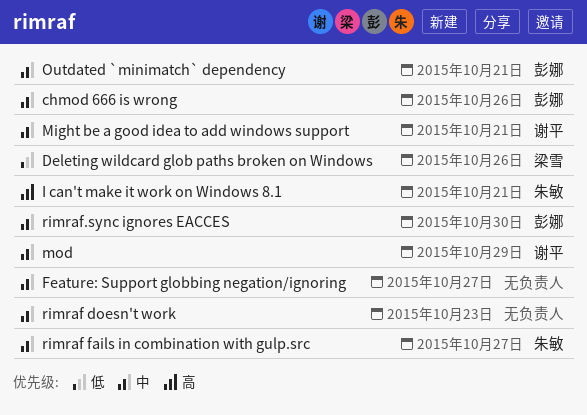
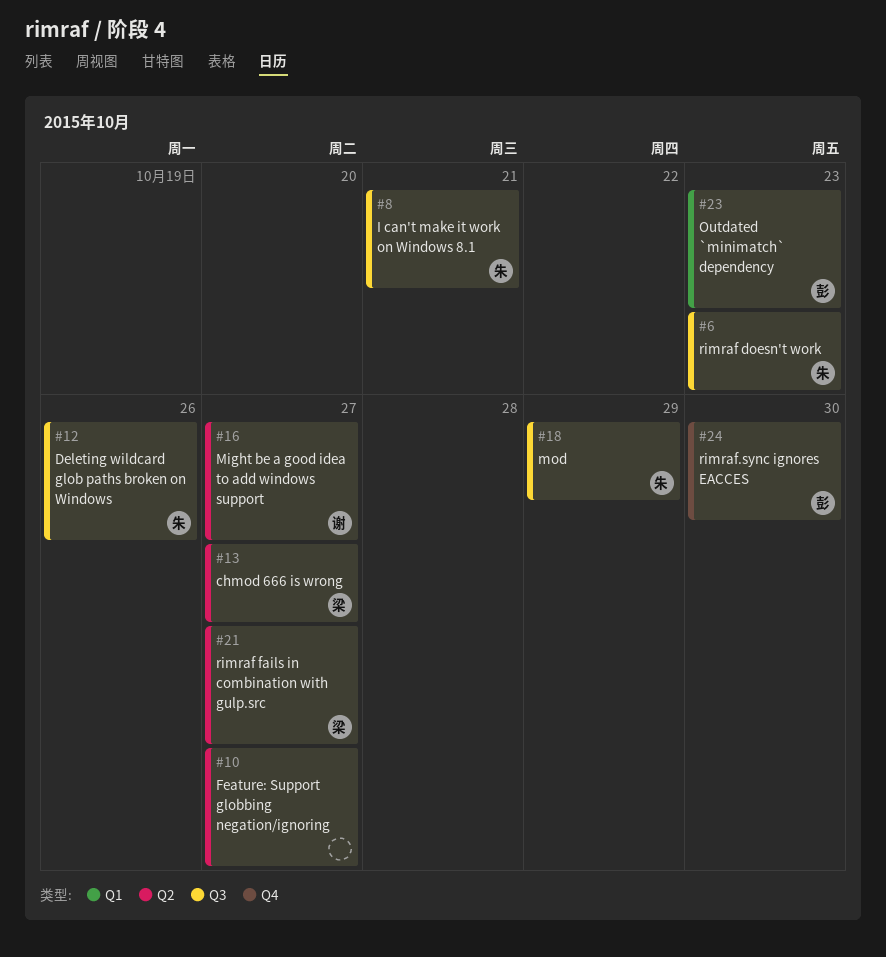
chmod 666 is wrong, owner: 彭娜 -> 梁雪
chmod 666 is wrong, due: Oct 26 -> Oct 27
Deleting wildcard glob paths broken on Windows, owner: 梁雪 -> 朱敏
Might be a good idea to add windows support, due: Oct 21 -> Oct 27
mod, owner: 谢平 -> 朱敏
Outdated `minimatch` dependency, due: Oct 21 -> Oct 23
rimraf doesn't work, owner: none -> 朱敏
rimraf fails in combination with gulp.src, owner: 朱敏 -> 梁雪

